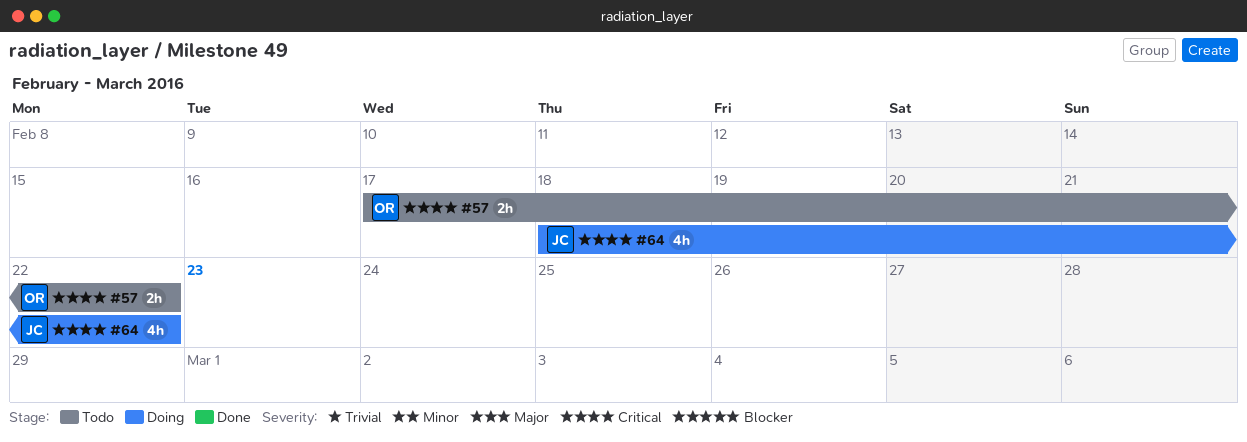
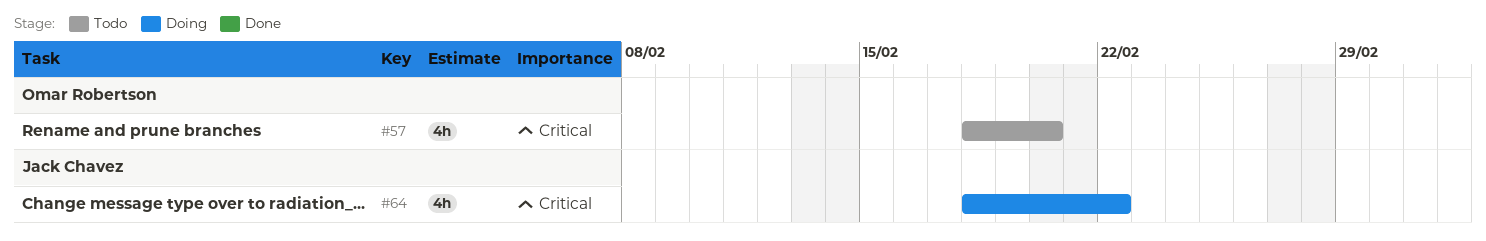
#57, estimate: 2h -> 4h
#57, start: Feb 17 -> Feb 18
#57, due: Feb 22 -> Feb 20

